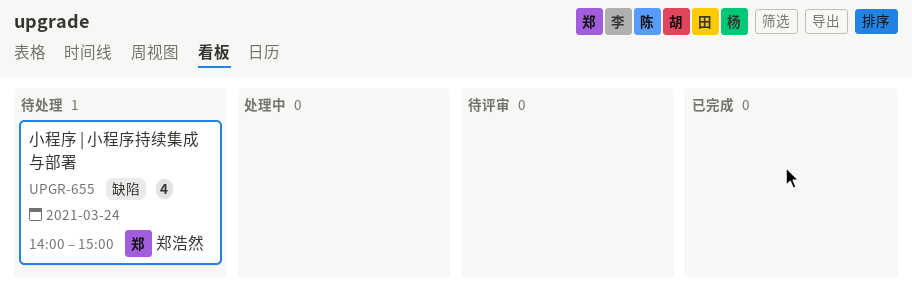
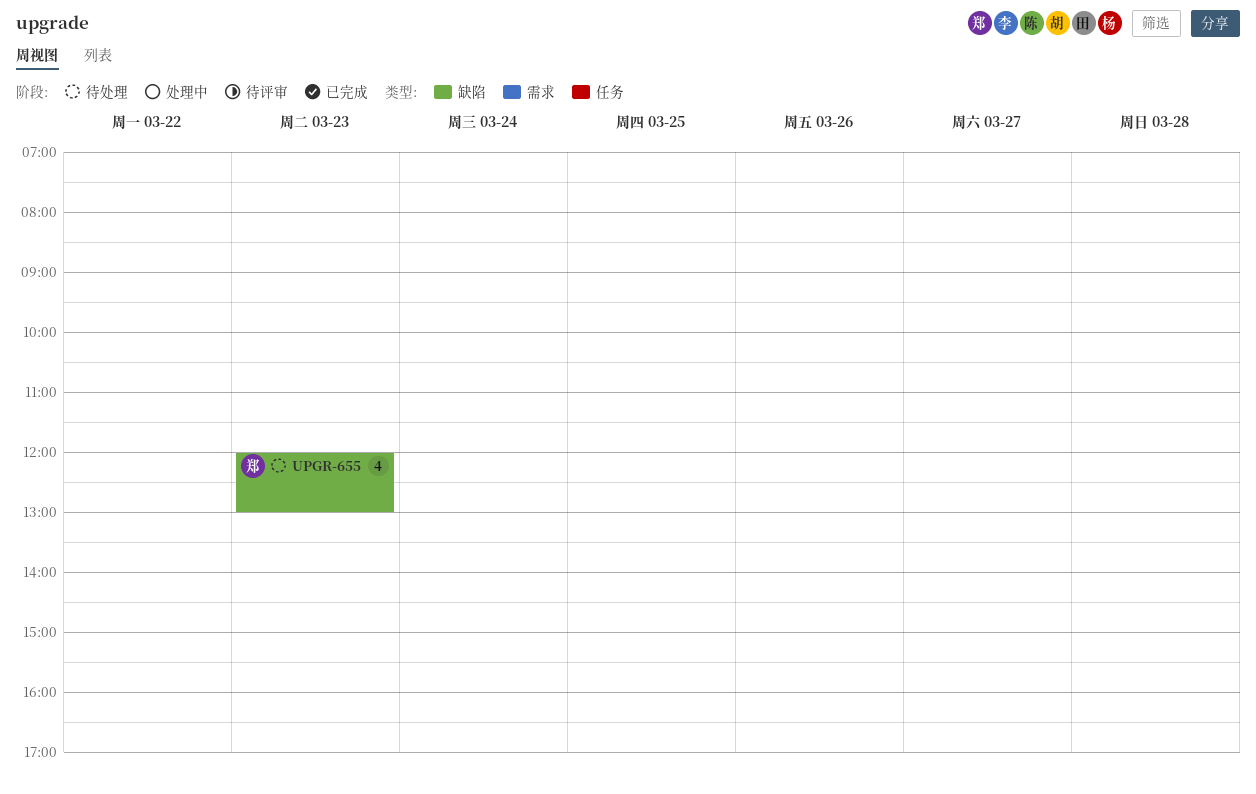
UPGR-655, day: Mar 24 -> Mar 23
UPGR-655, begins: 14:00 -> 12:00
UPGR-655, ends: 15:00 -> 13:00

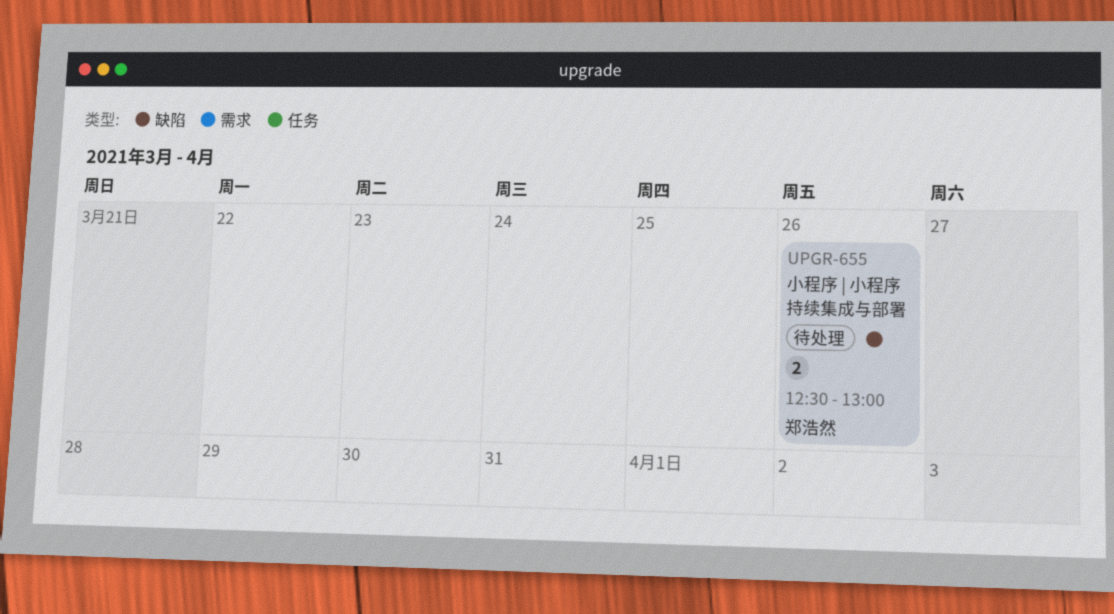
UPGR-655, estimate: 4 -> 2
UPGR-655, day: Mar 23 -> Mar 26
UPGR-655, begins: 12:00 -> 12:30

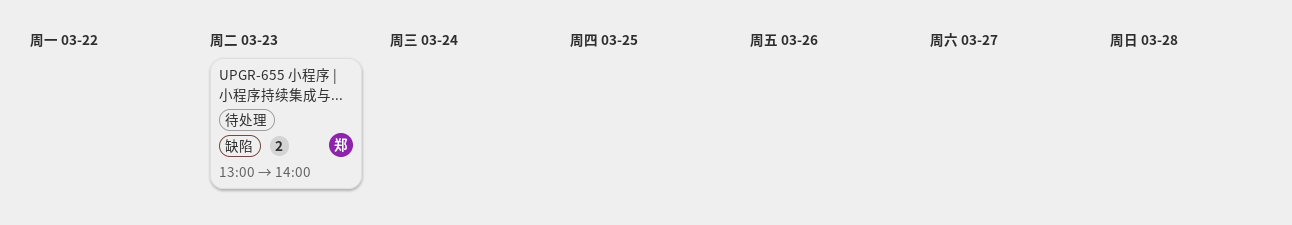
UPGR-655, day: Mar 26 -> Mar 23
UPGR-655, begins: 12:30 -> 13:00
UPGR-655, ends: 13:00 -> 14:00

